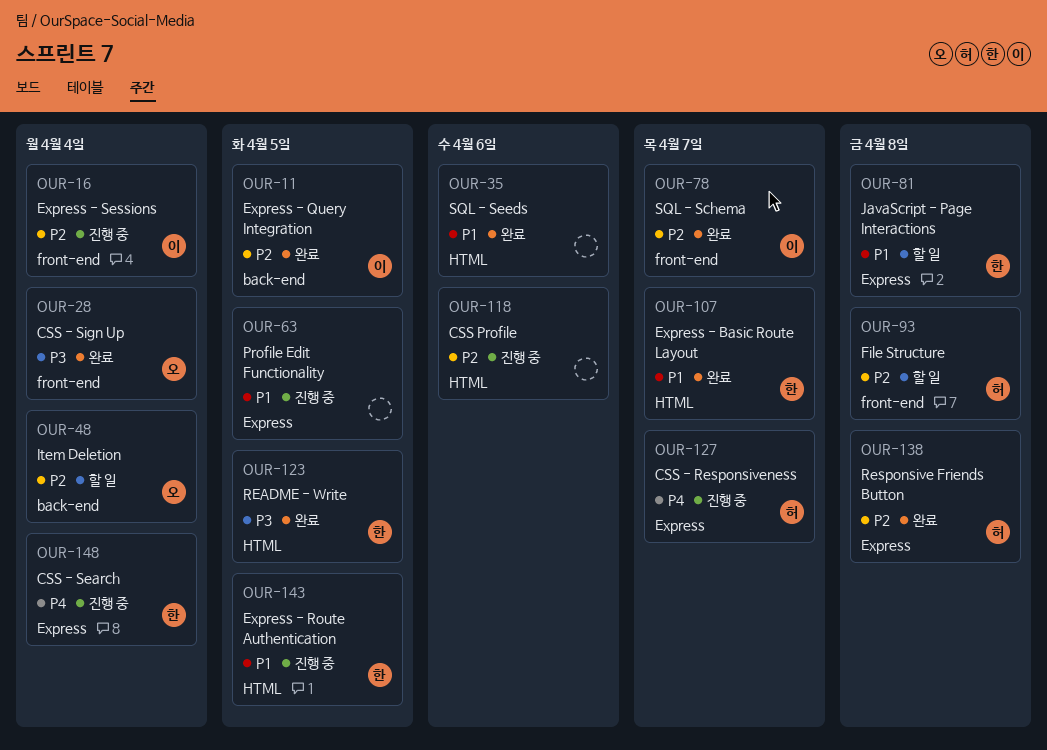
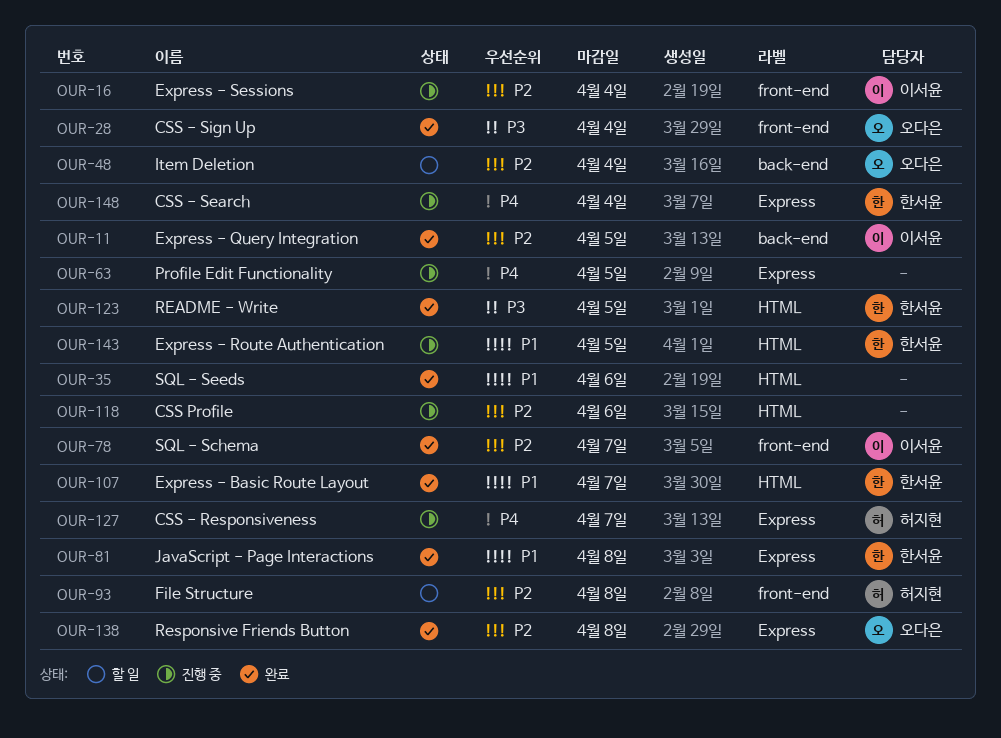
OUR-63, priority: P1 -> P4
OUR-81, status: 할 일 -> 완료
OUR-138, owner: 허지현 -> 오다은

